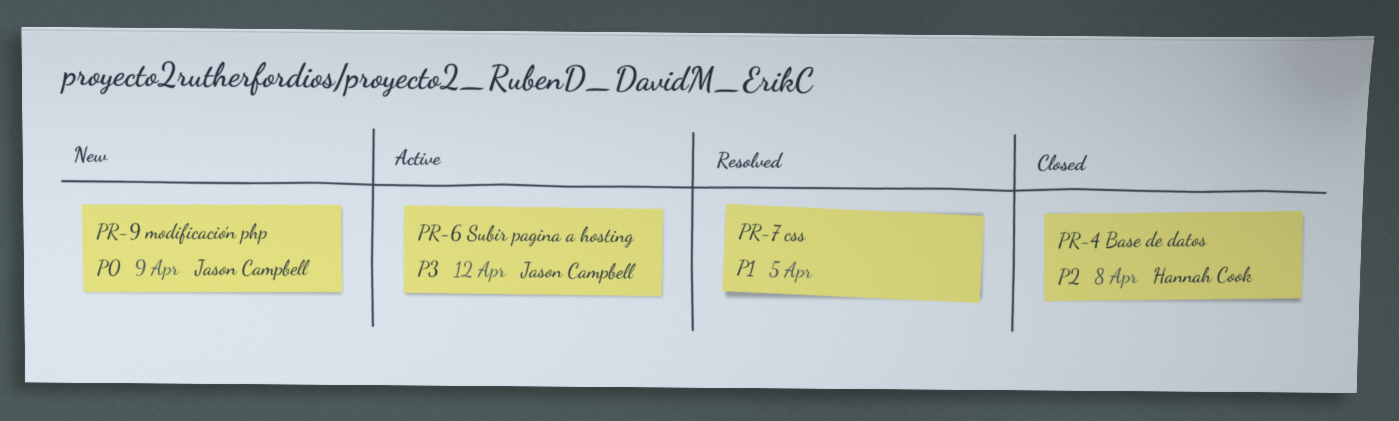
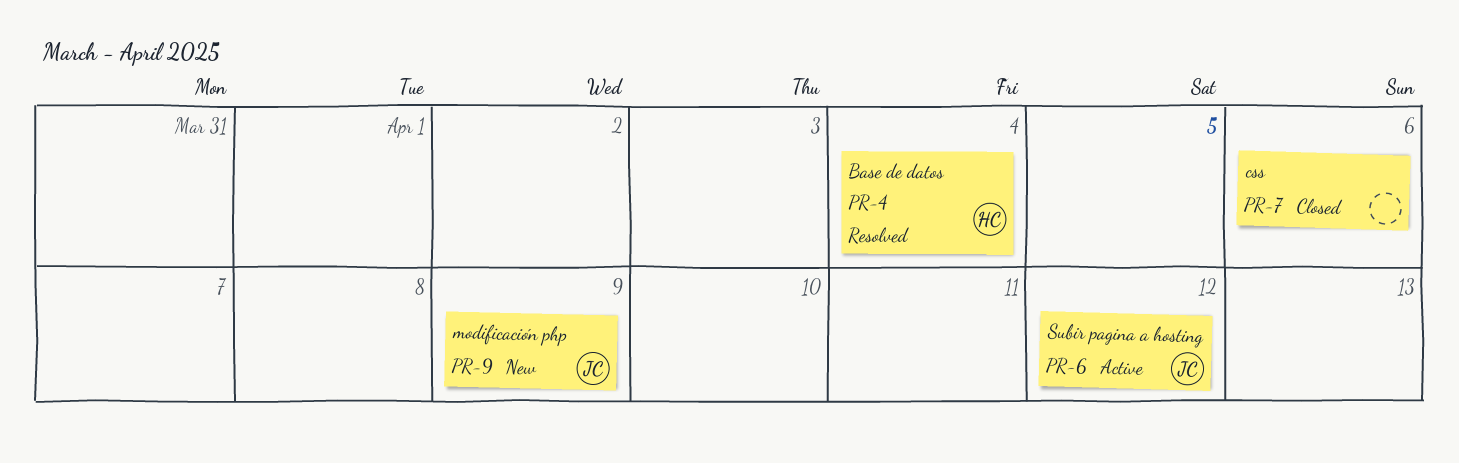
PR-4, status: Closed -> Resolved
PR-4, due: Apr 8 -> Apr 4
PR-7, status: Resolved -> Closed
PR-7, due: Apr 5 -> Apr 6

